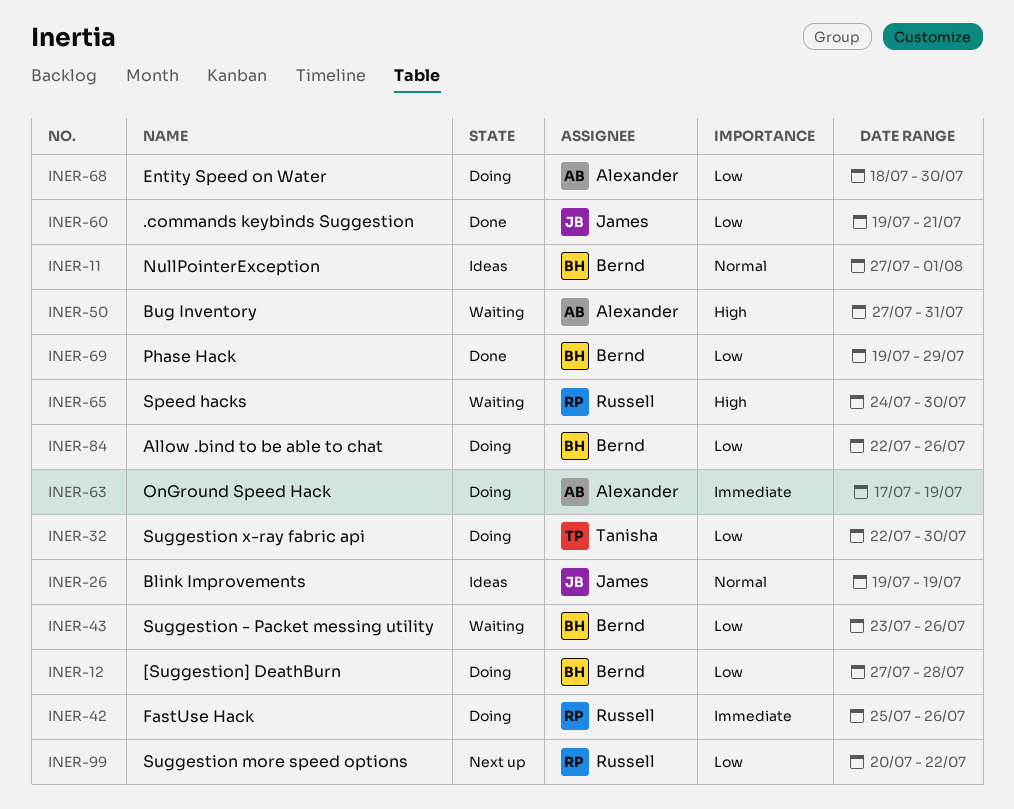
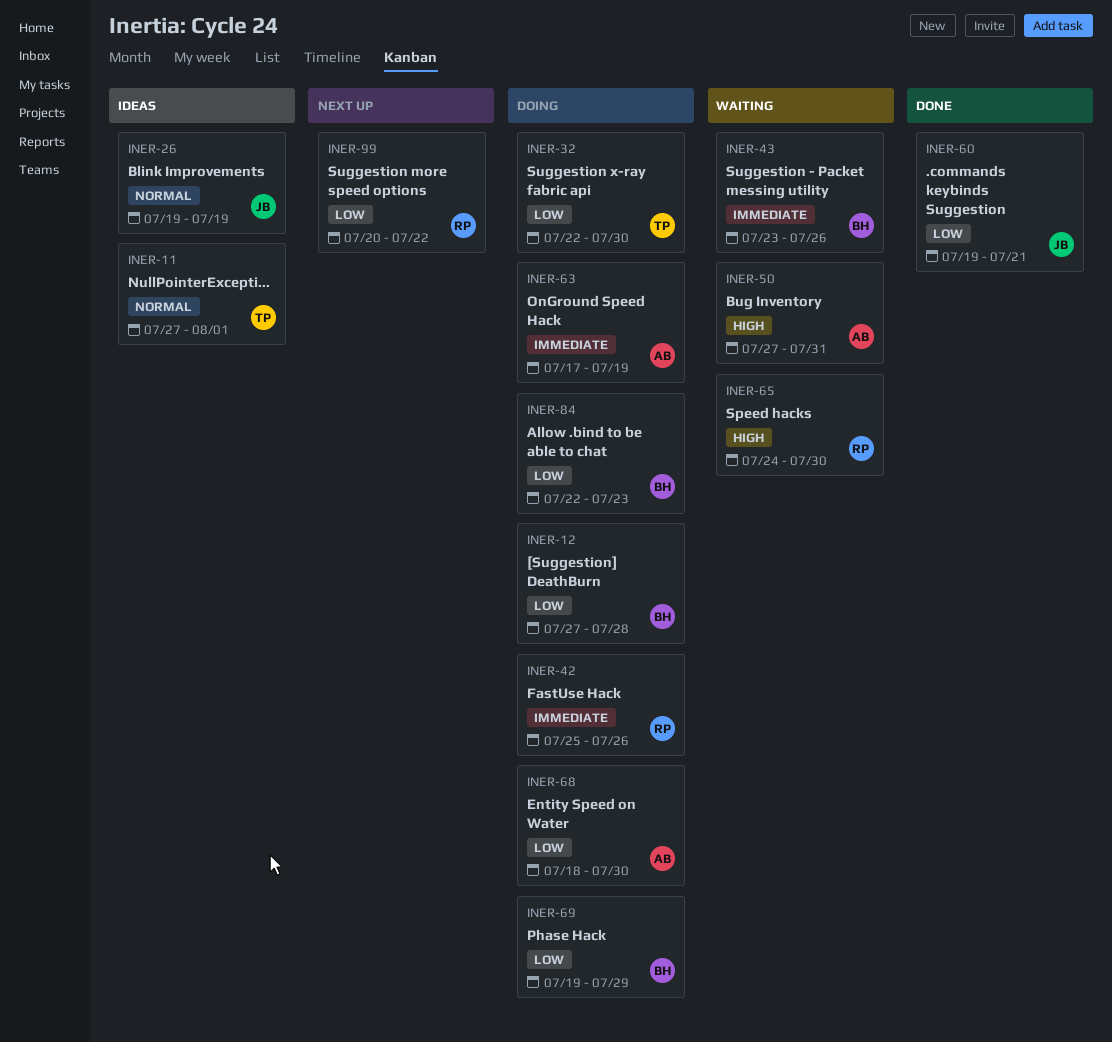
INER-11, owner: Bernd -> Tanisha
INER-43, priority: Low -> Immediate
INER-69, status: Done -> Doing
INER-84, due: Jul 26 -> Jul 23

